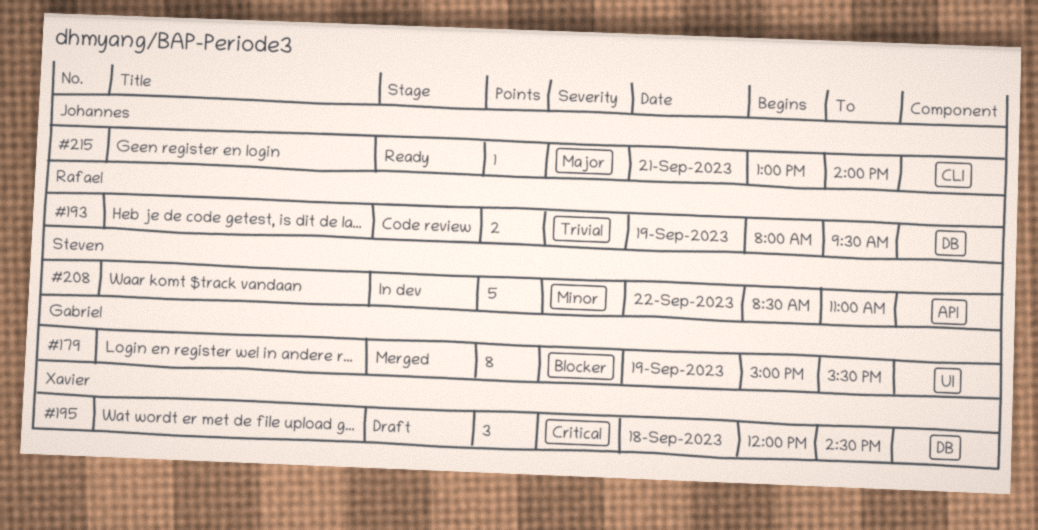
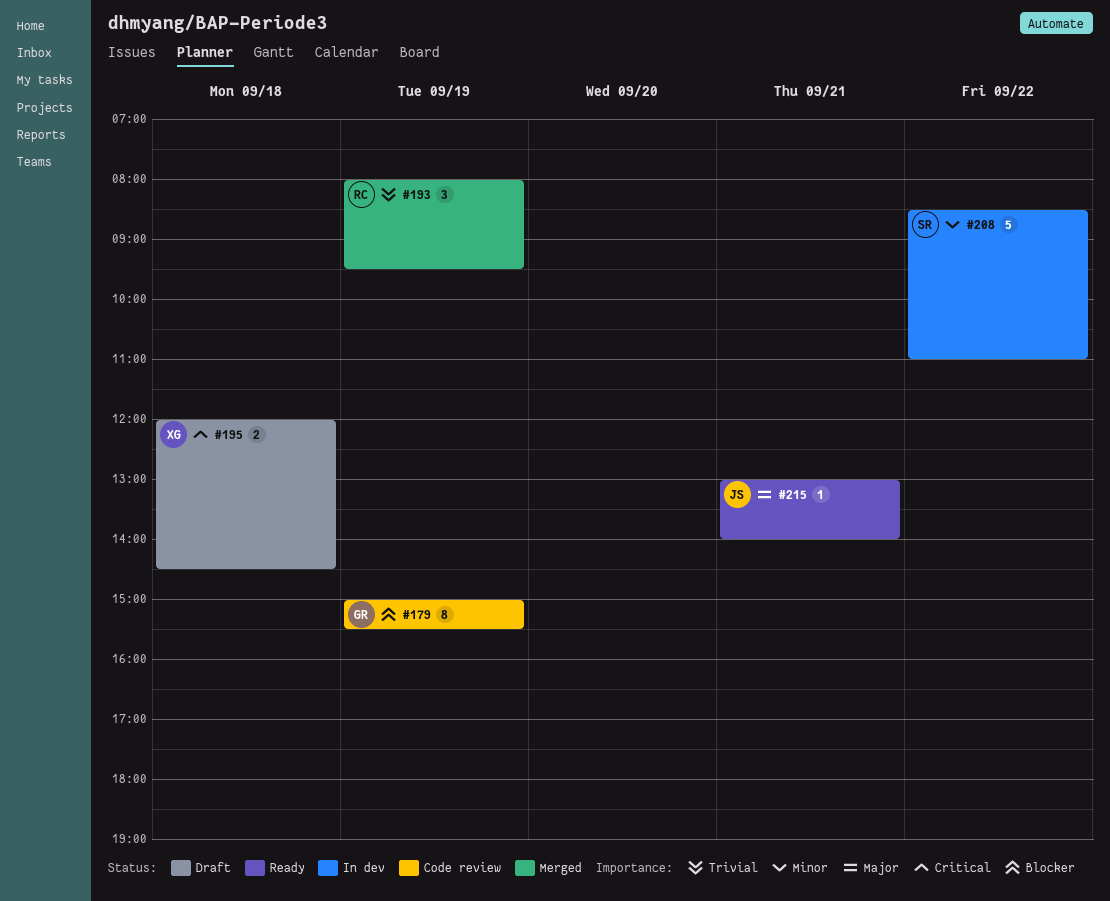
#179, status: Merged -> Code review
#193, status: Code review -> Merged
#193, estimate: 2 -> 3
#195, estimate: 3 -> 2

